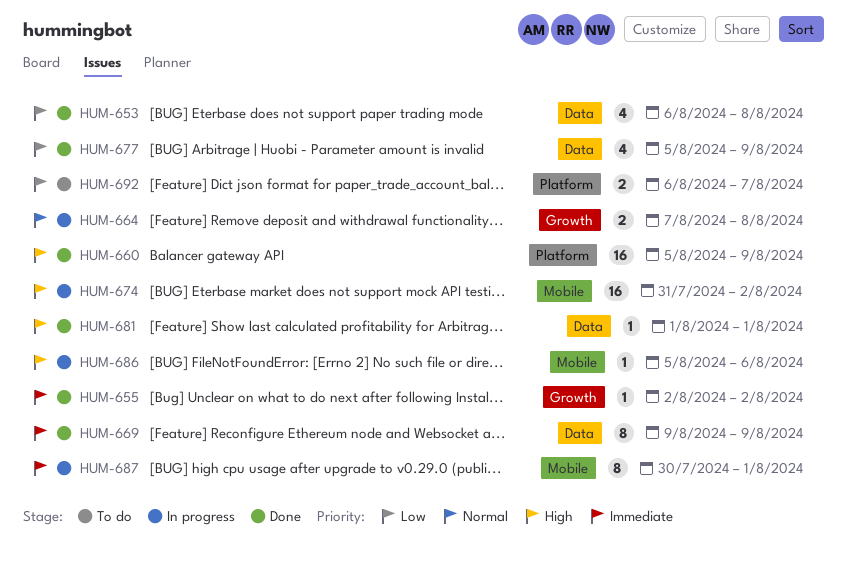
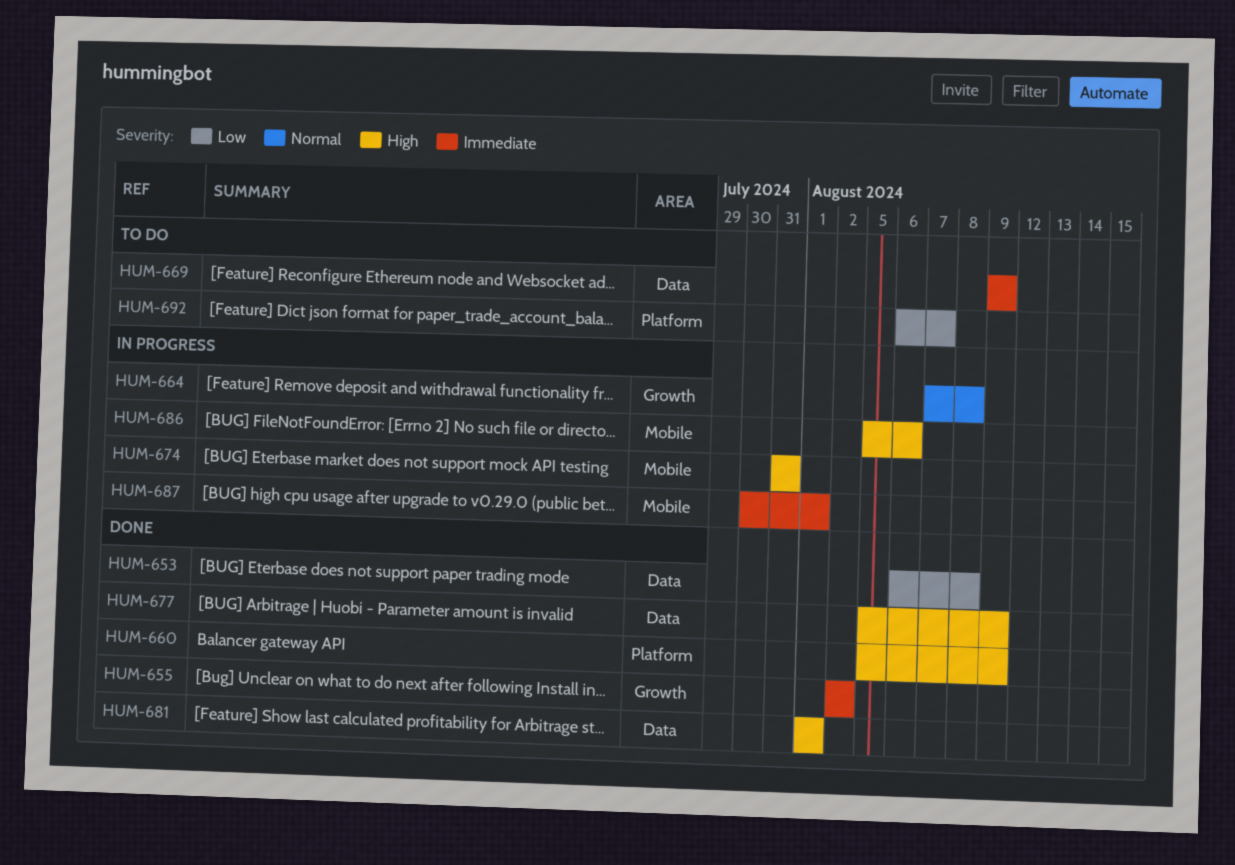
HUM-669, status: Done -> To do
HUM-674, due: Aug 2 -> Jul 31
HUM-677, priority: Low -> High

